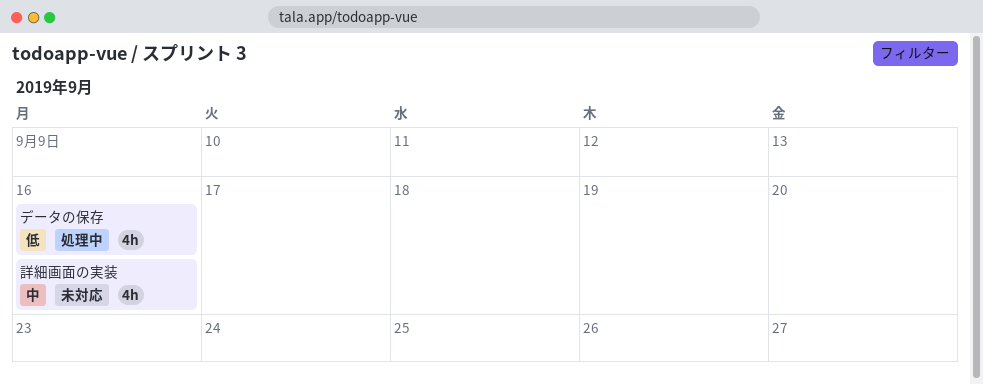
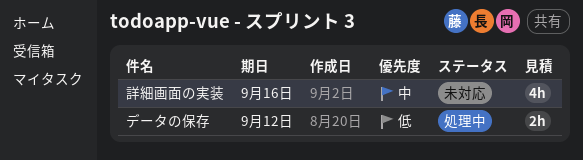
データの保存, estimate: 4h -> 2h
データの保存, due: Sep 16 -> Sep 12

